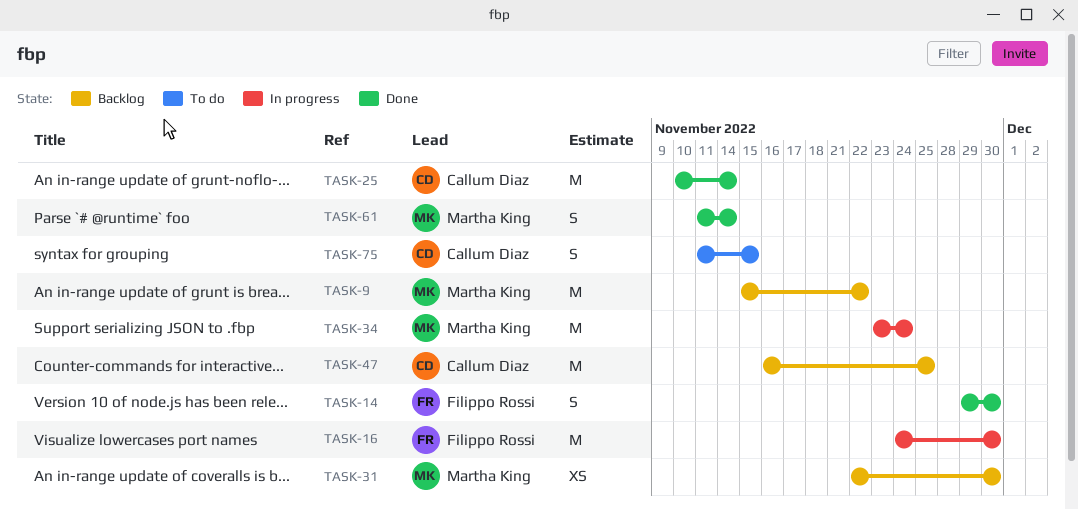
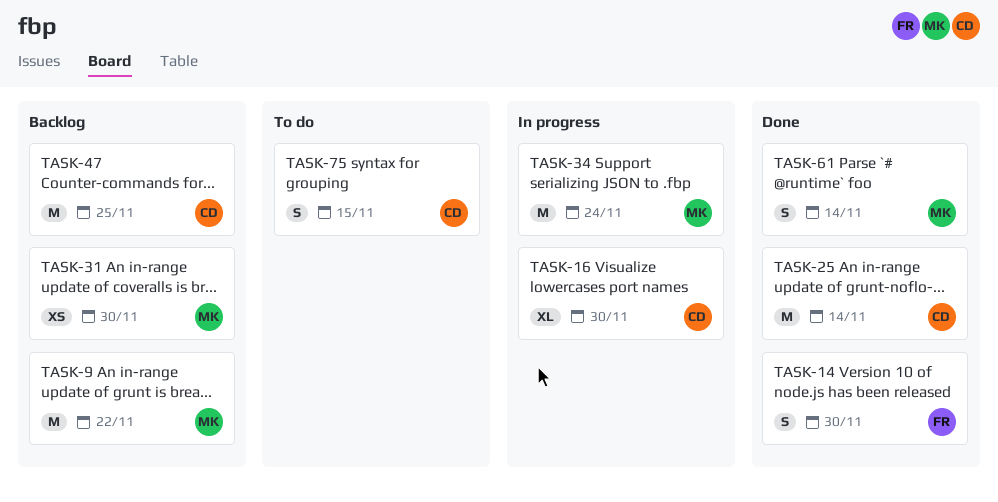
TASK-16, owner: Filippo Rossi -> Callum Diaz
TASK-16, estimate: M -> XL

